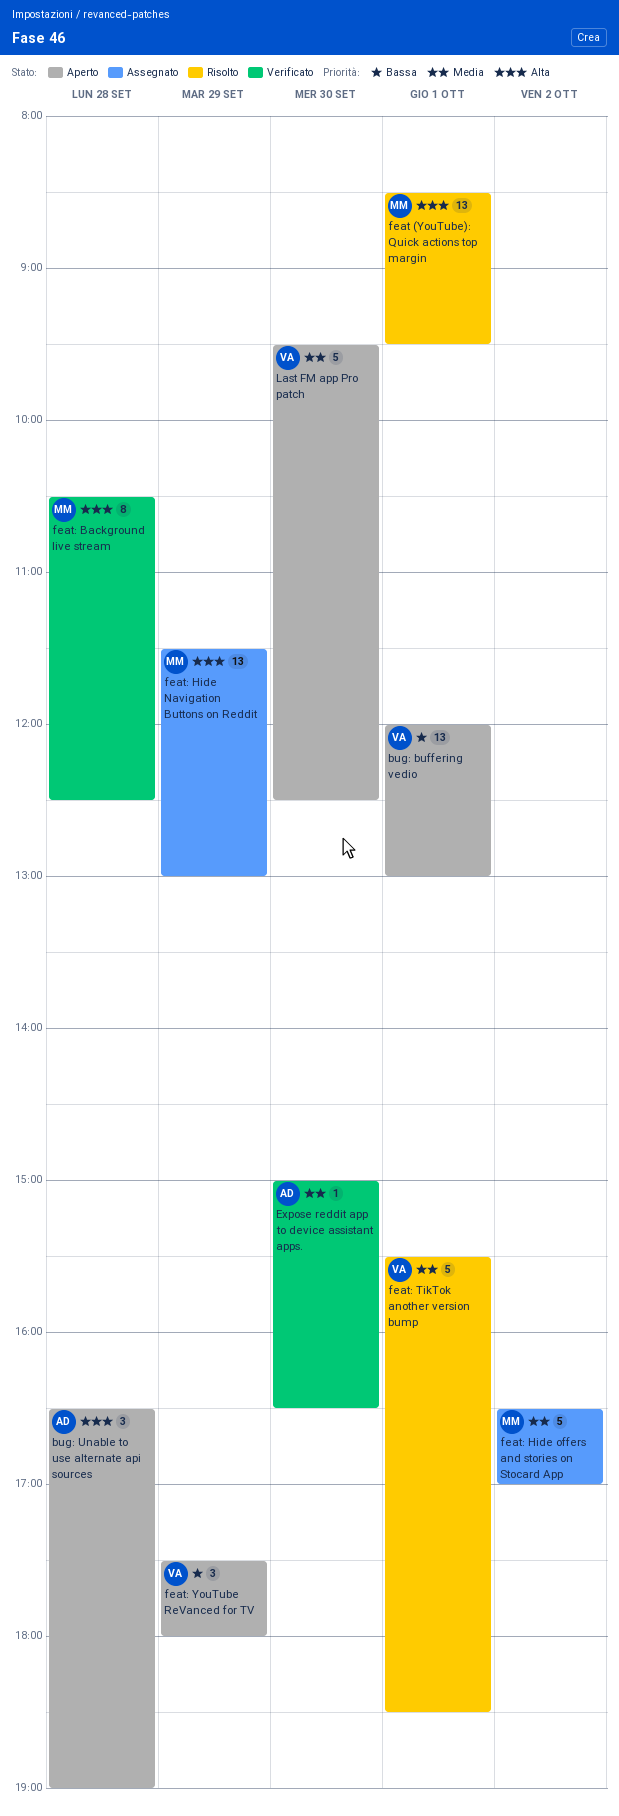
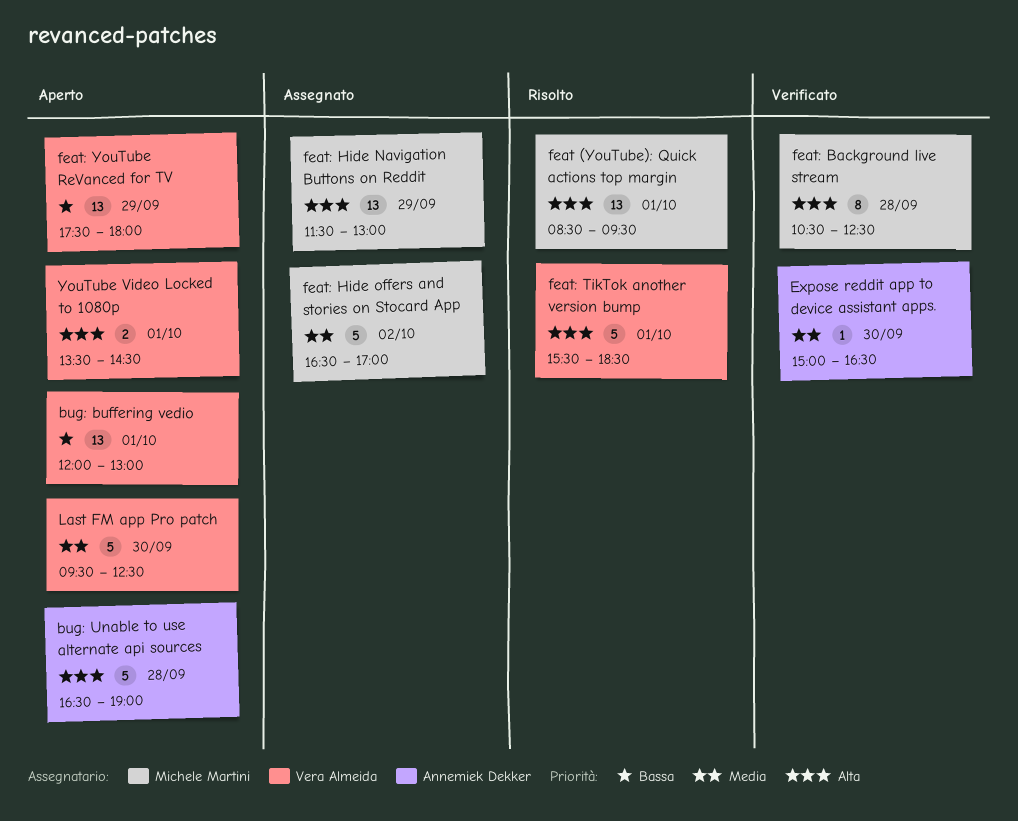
bug: Unable to use alternate api sources, estimate: 3 -> 5
feat: TikTok another version bump, priority: Media -> Alta
feat: YouTube ReVanced for TV, estimate: 3 -> 13
YouTube Video Locked to 1080p: none -> present

